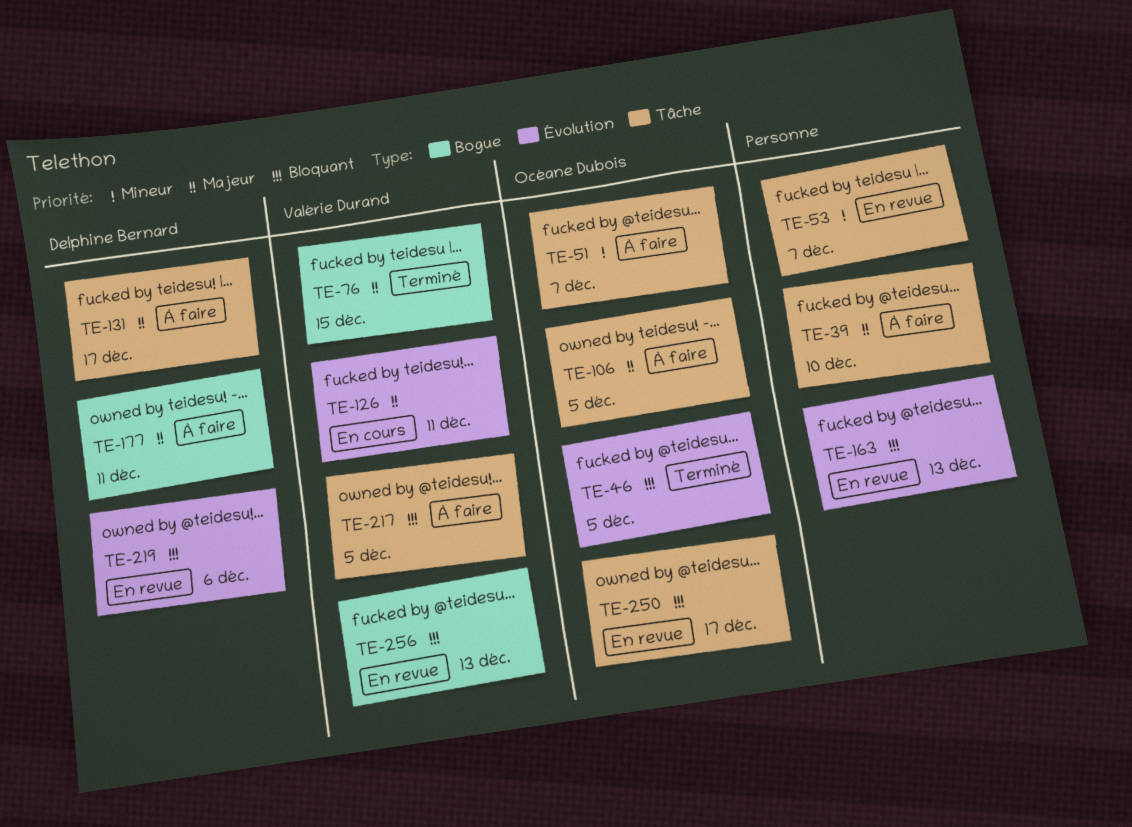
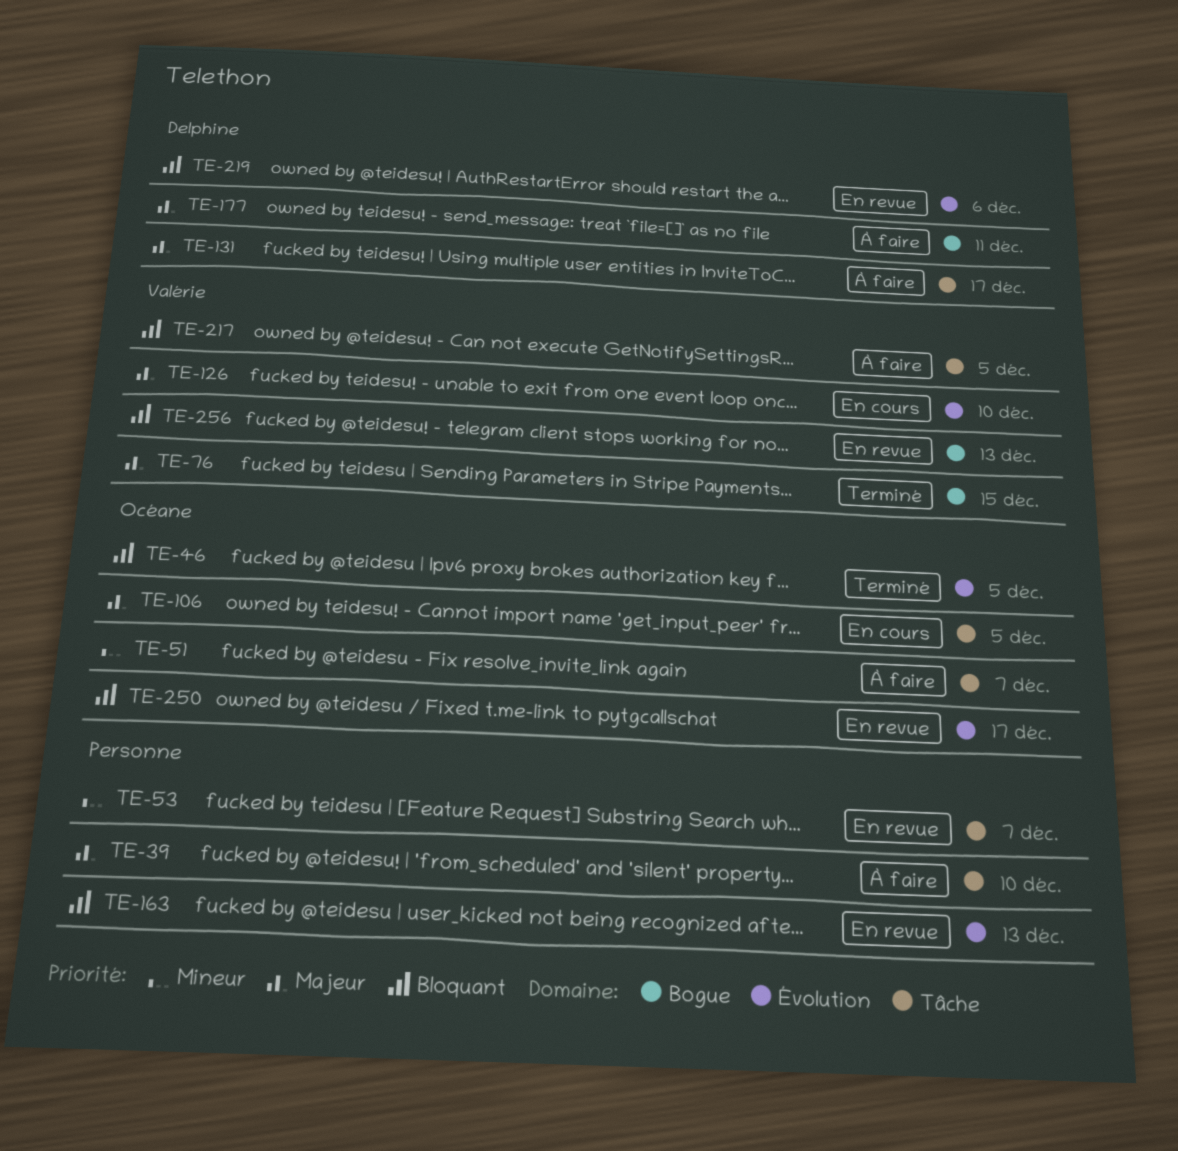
TE-106, status: À faire -> En cours
TE-126, due: Dec 11 -> Dec 10
TE-250, label: Tâche -> Évolution

